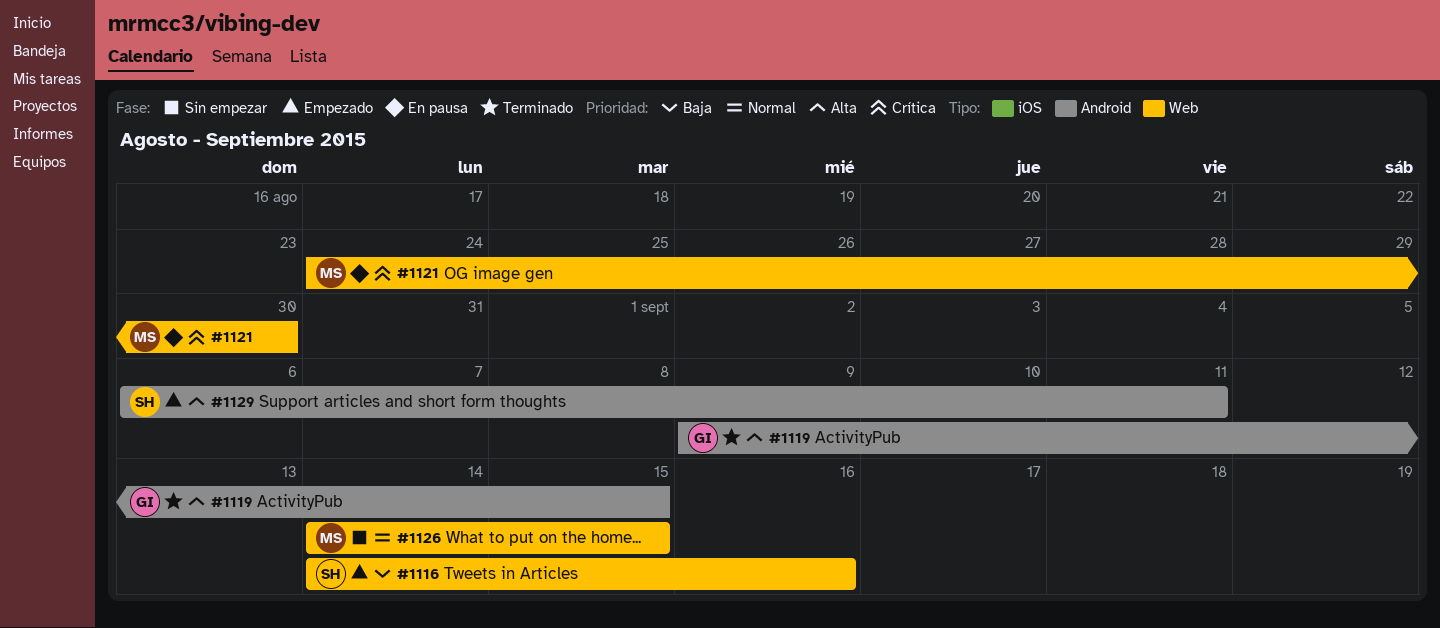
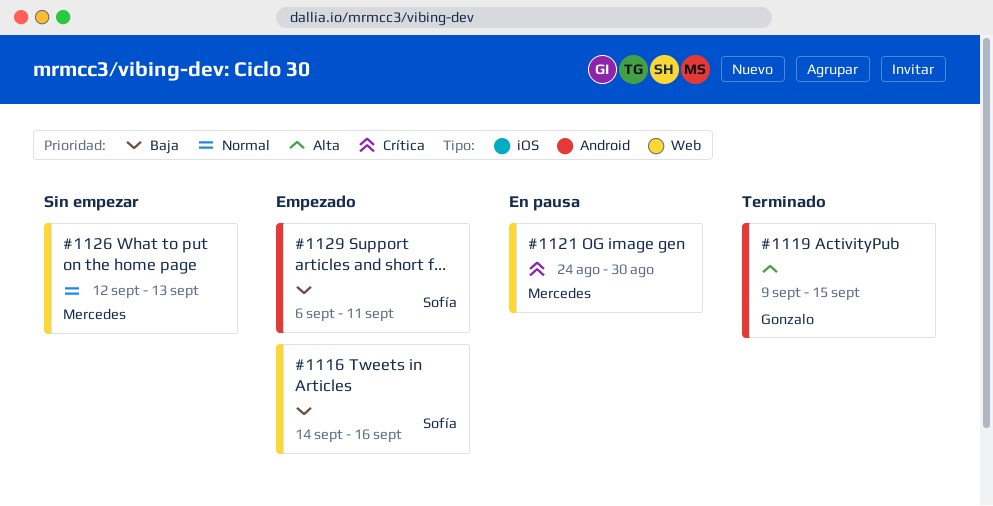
#1126, start: Sep 14 -> Sep 12
#1126, due: Sep 15 -> Sep 13
#1129, priority: Alta -> Baja

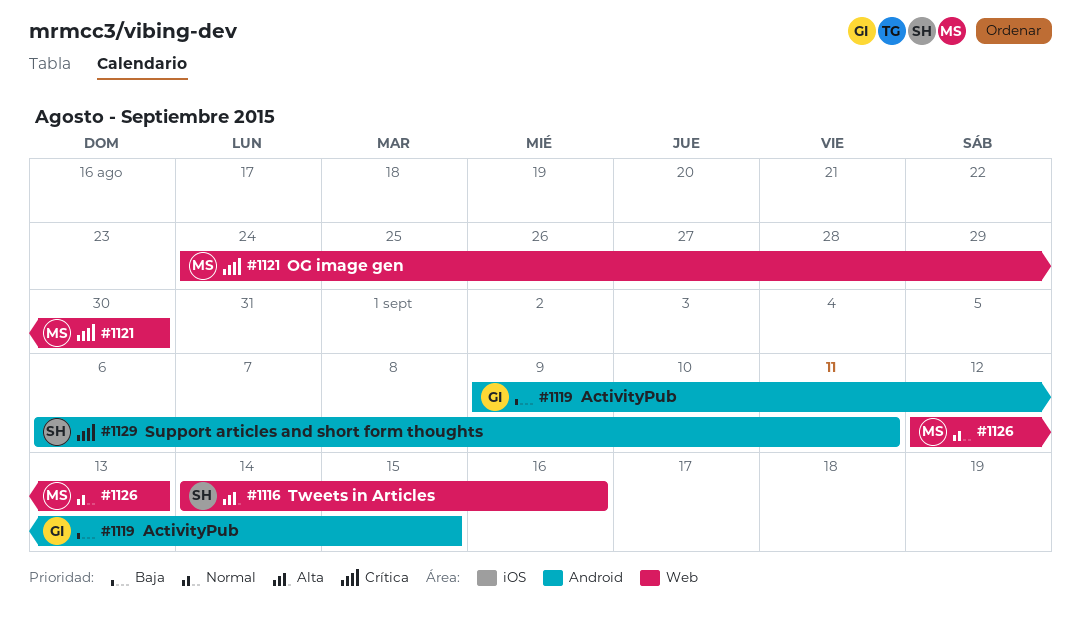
#1116, priority: Baja -> Alta
#1119, priority: Alta -> Baja
#1129, priority: Baja -> Crítica

